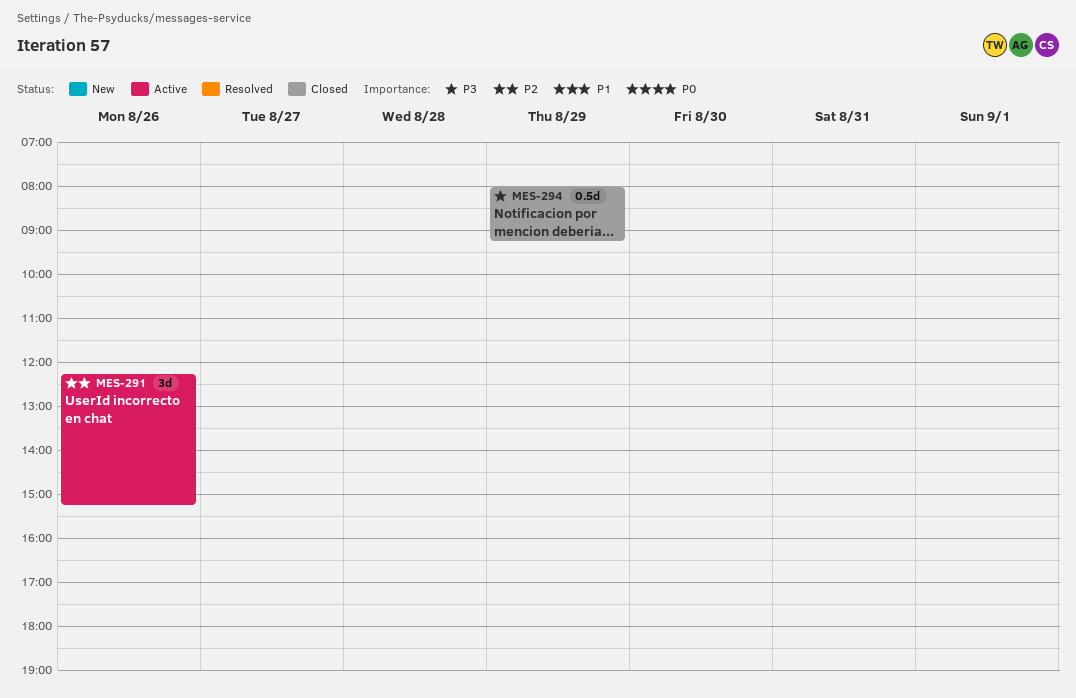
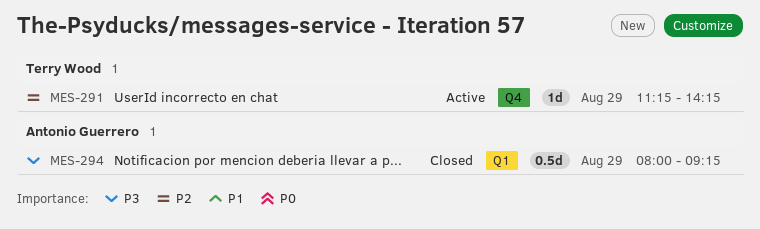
MES-291, estimate: 3d -> 1d
MES-291, day: Aug 26 -> Aug 29
MES-291, begins: 12:15 -> 11:15
MES-291, ends: 15:15 -> 14:15

